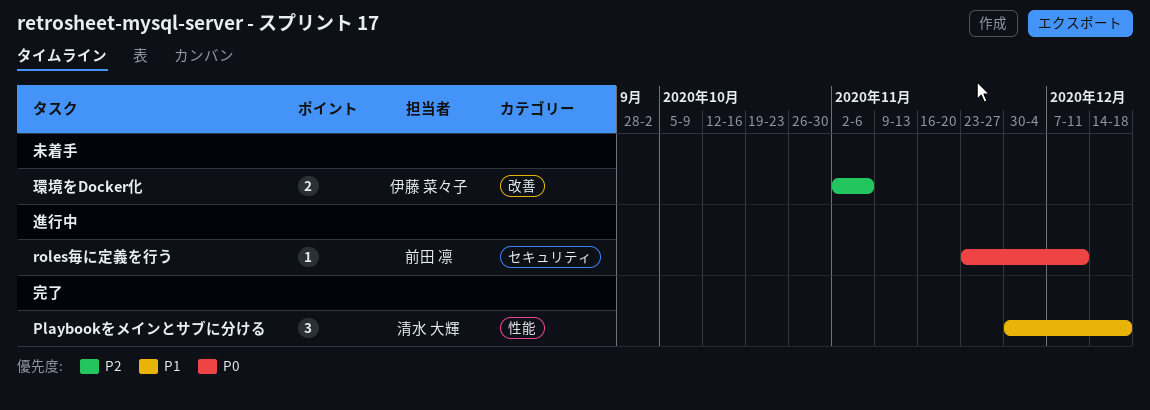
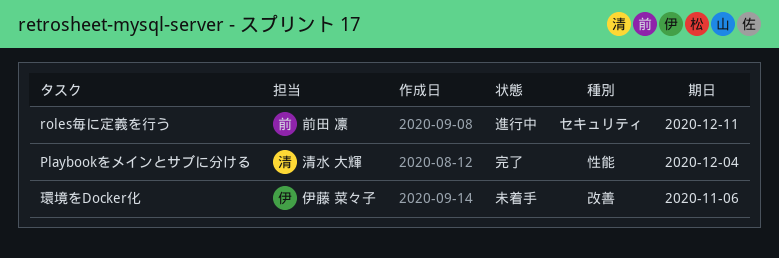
Playbookをメインとサブに分ける, due: Dec 18 -> Dec 4

